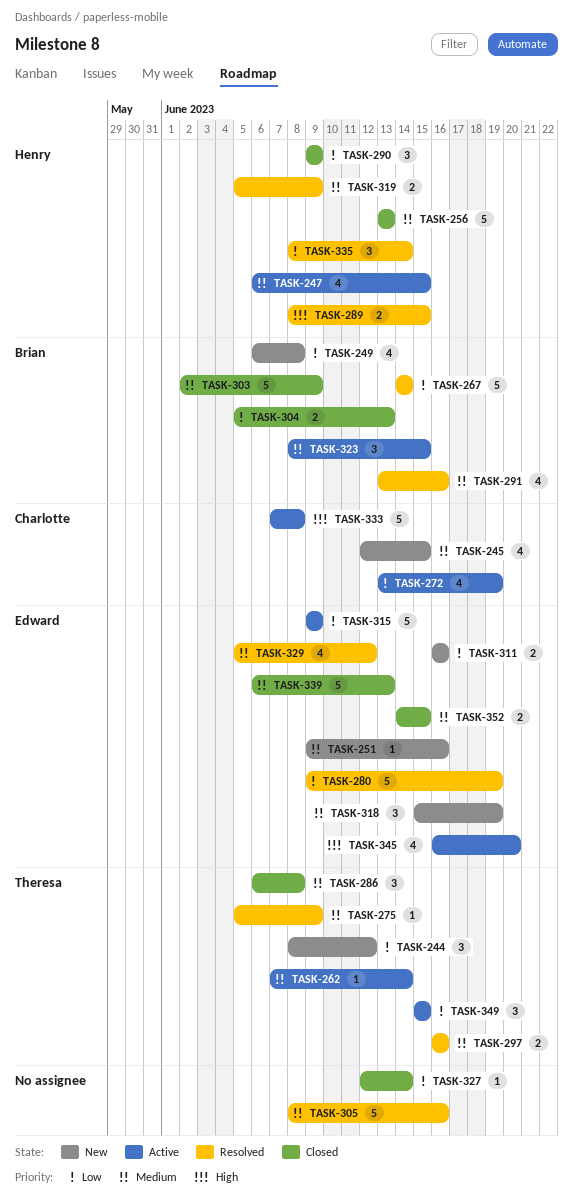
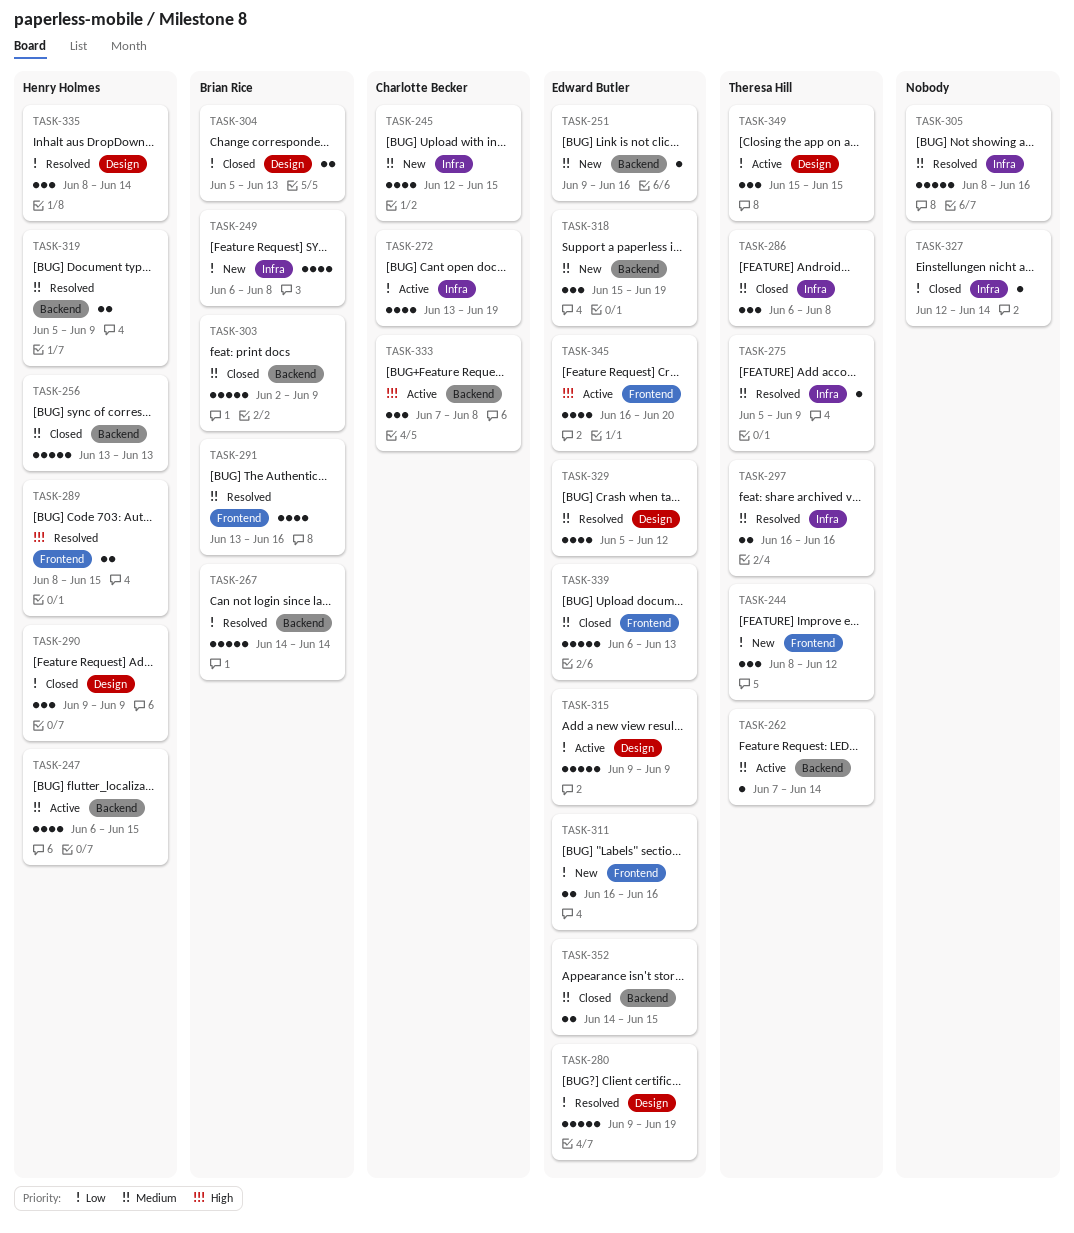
TASK-323: present -> none
TASK-333, estimate: 5 -> 3

